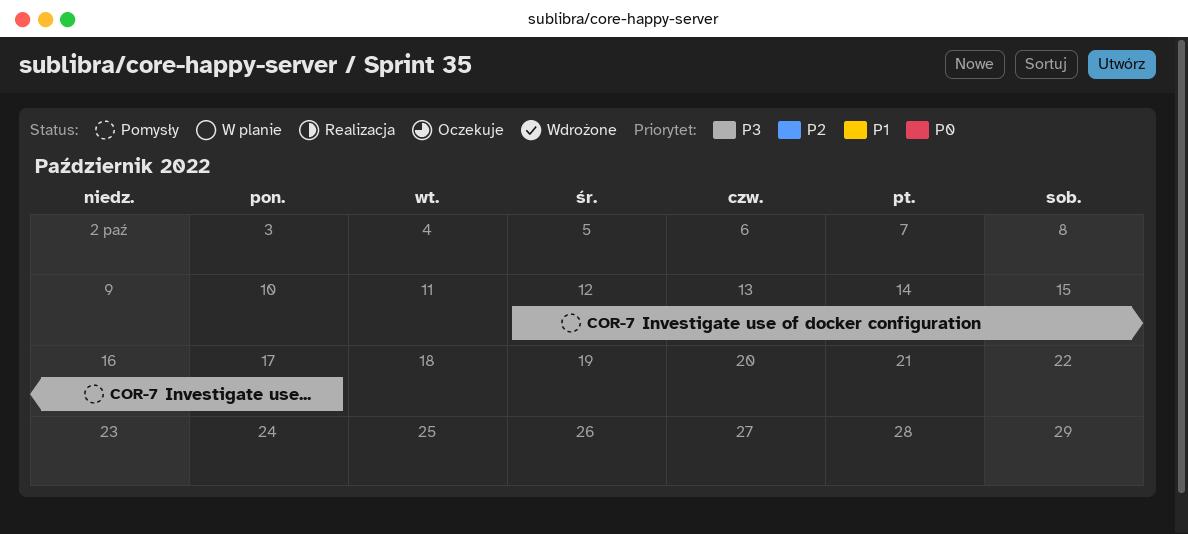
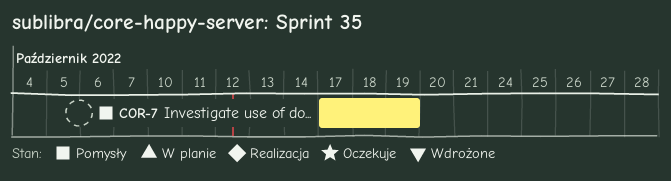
COR-7, start: Oct 12 -> Oct 17
COR-7, due: Oct 17 -> Oct 19

